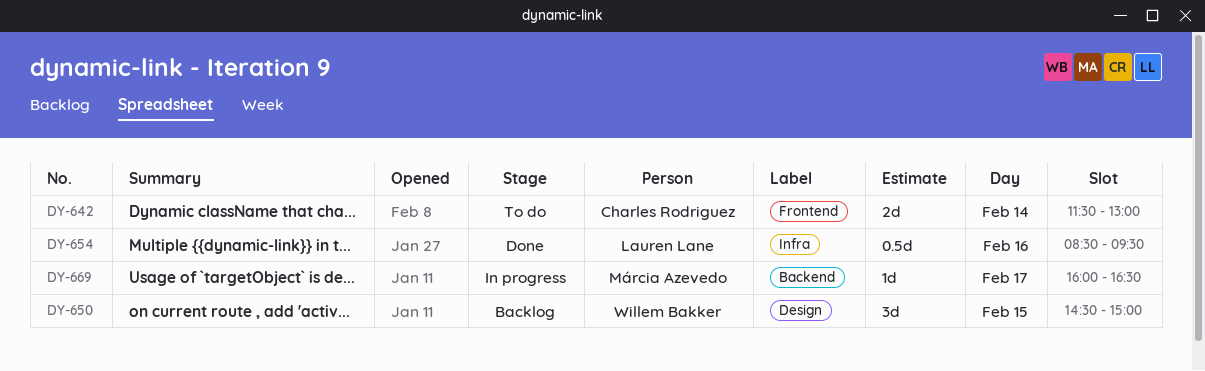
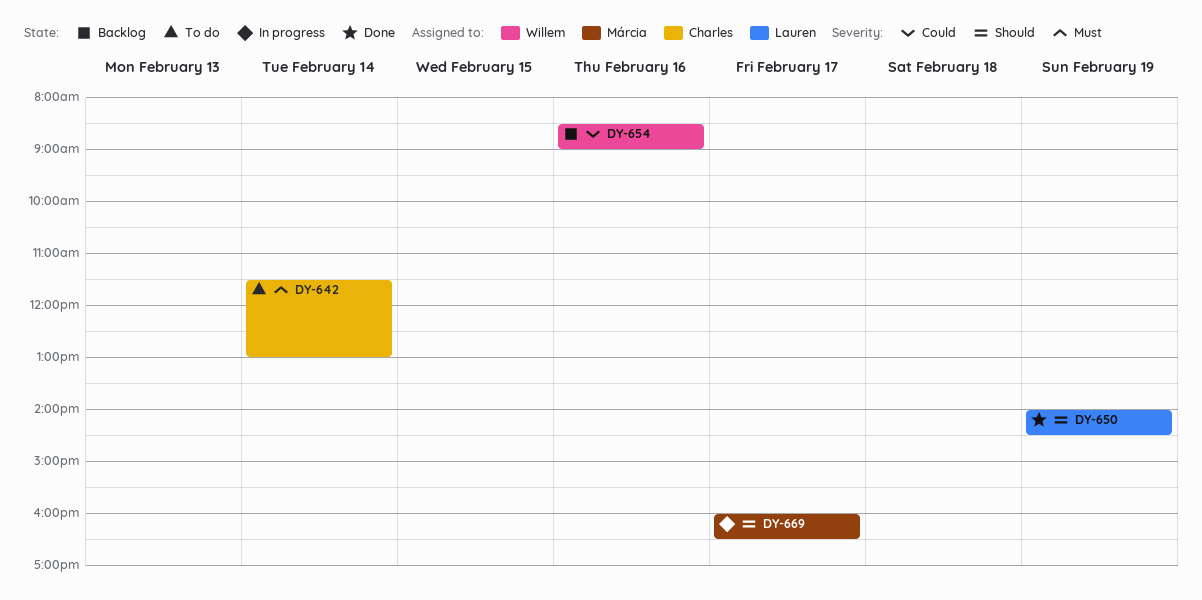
DY-650, status: Backlog -> Done
DY-650, owner: Willem Bakker -> Lauren Lane
DY-650, day: Feb 15 -> Feb 19
DY-650, begins: 14:30 -> 14:00
DY-650, ends: 15:00 -> 14:30
DY-654, status: Done -> Backlog
DY-654, owner: Lauren Lane -> Willem Bakker
DY-654, ends: 09:30 -> 09:00

